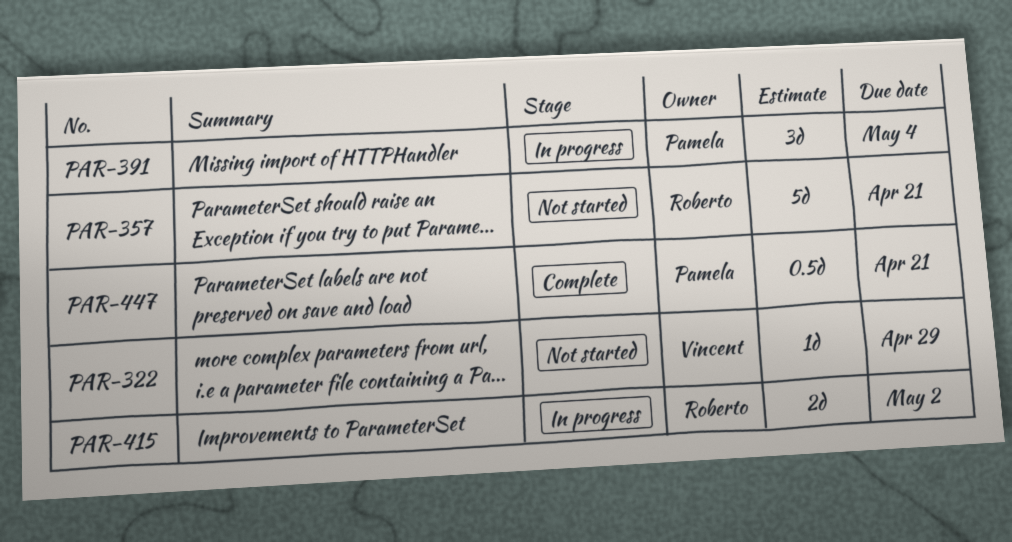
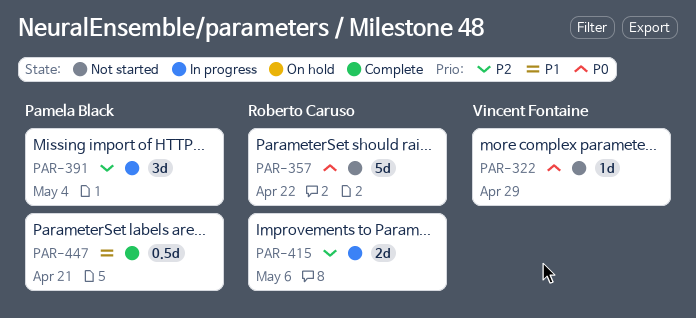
PAR-357, due: Apr 21 -> Apr 22
PAR-415, due: May 2 -> May 6

